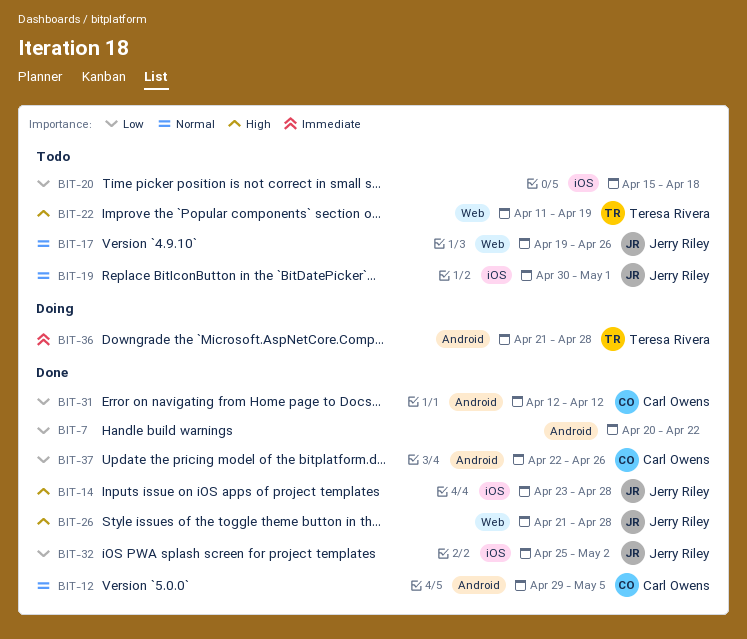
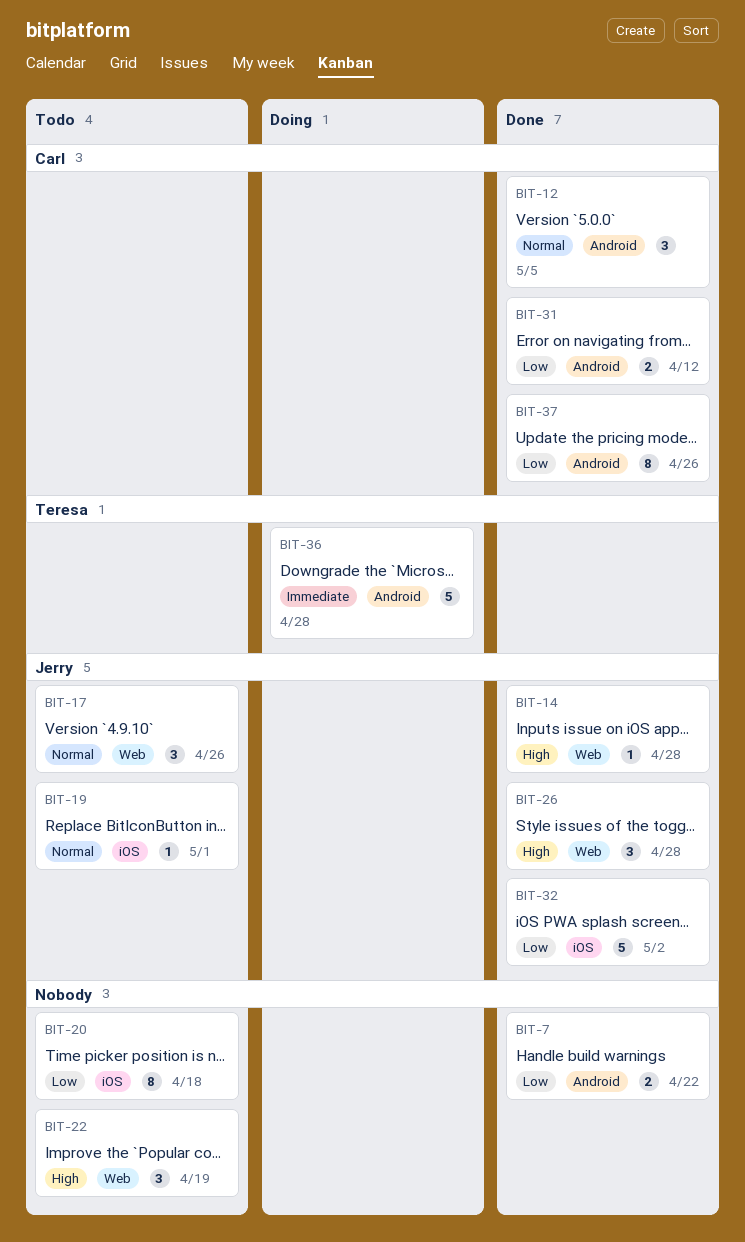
BIT-14, label: iOS -> Web
BIT-22, owner: Teresa Rivera -> none

